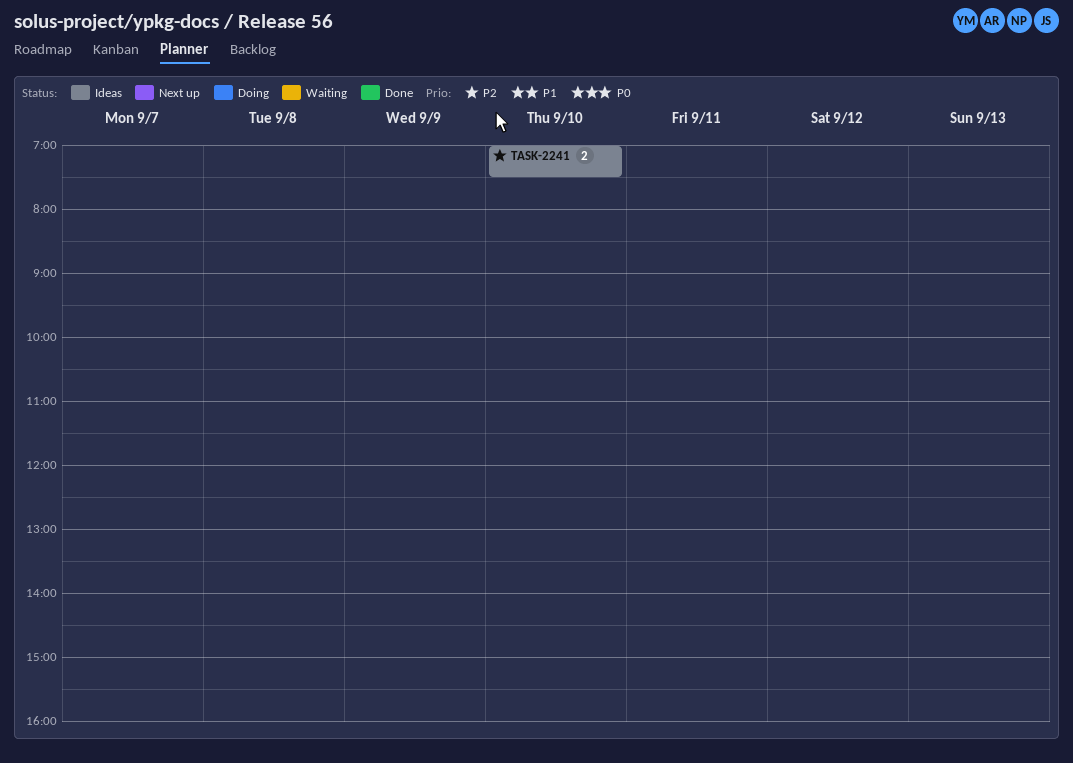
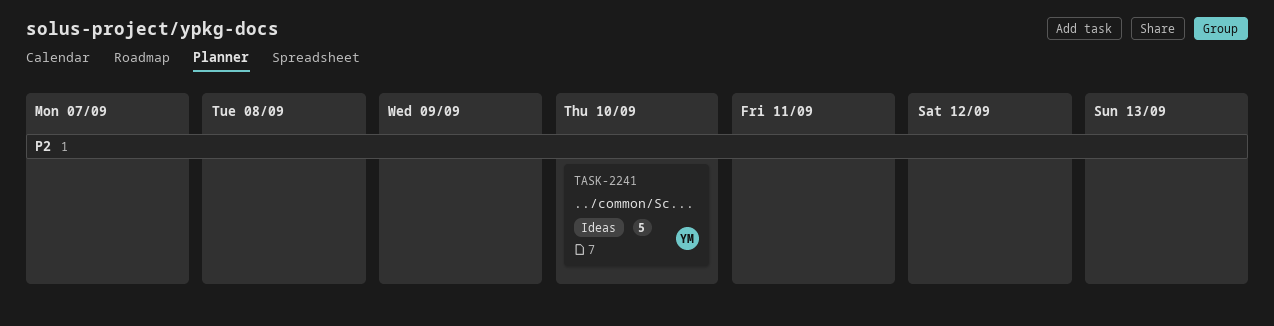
TASK-2241, estimate: 2 -> 5

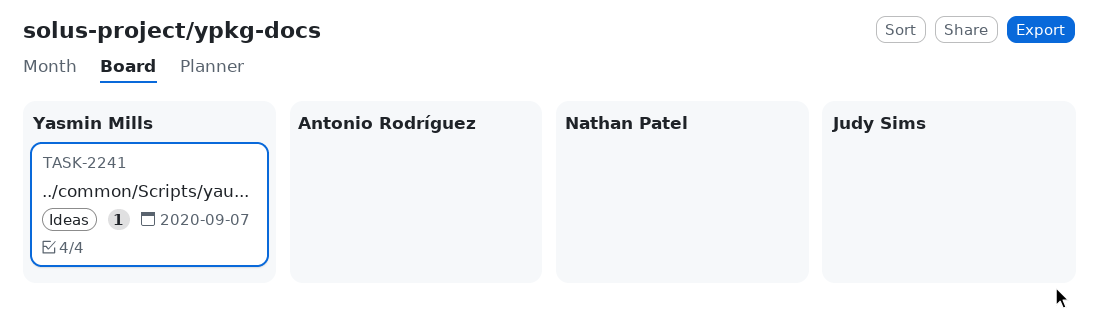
TASK-2241, estimate: 5 -> 1
TASK-2241, day: Sep 10 -> Sep 7

